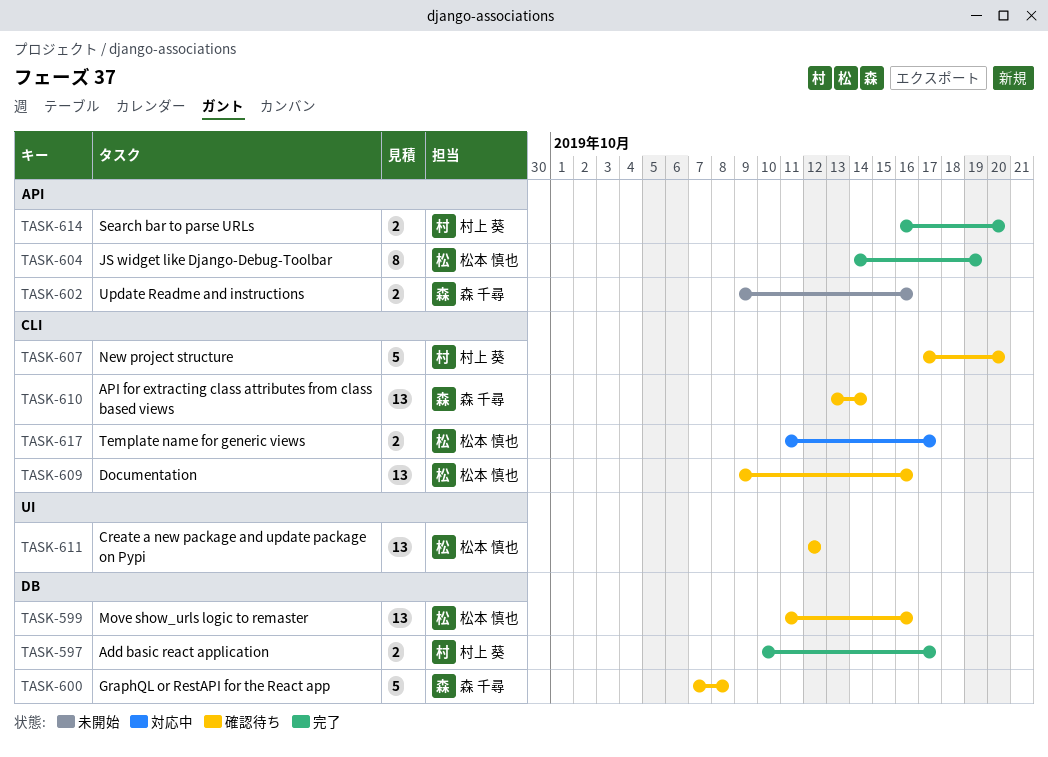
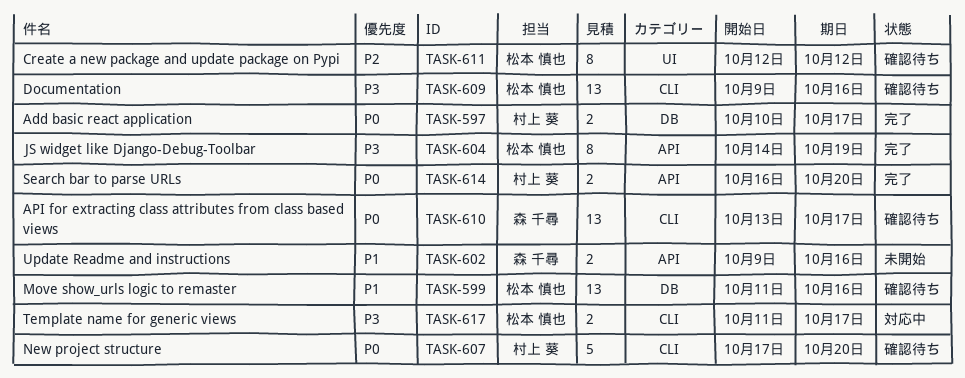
TASK-600: present -> none
TASK-610, due: Oct 14 -> Oct 17
TASK-611, estimate: 13 -> 8

